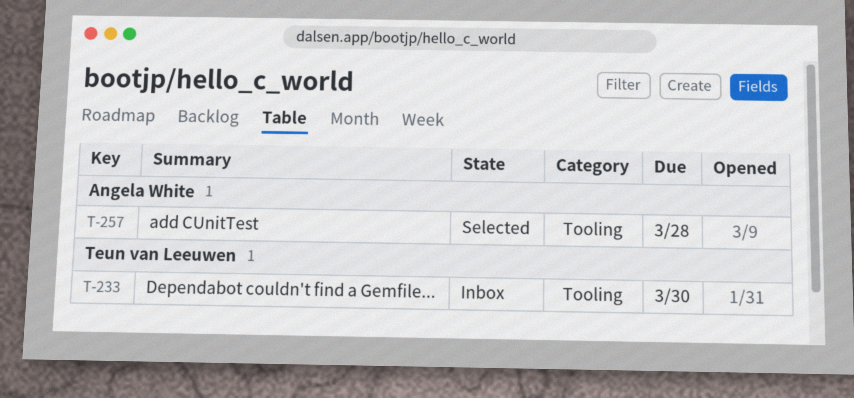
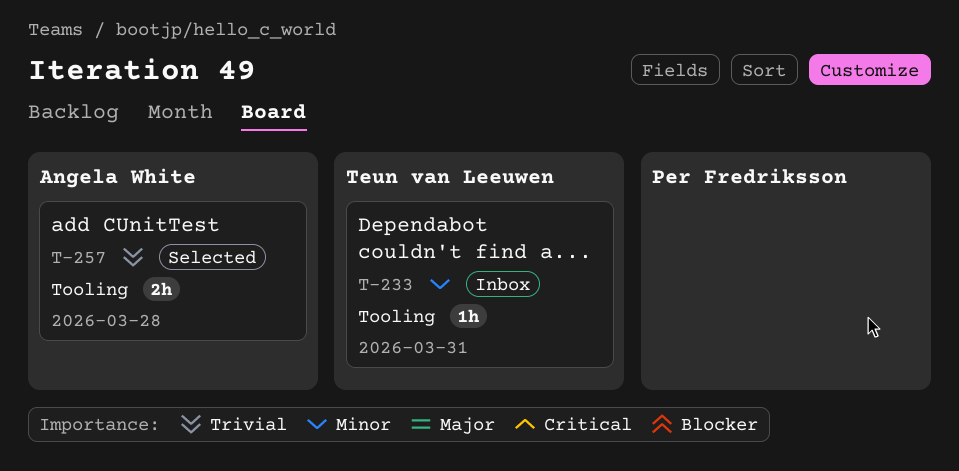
T-233, due: Mar 30 -> Mar 31

